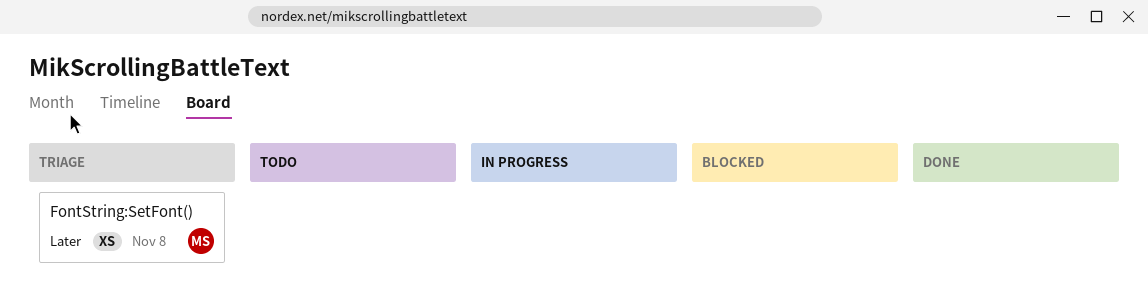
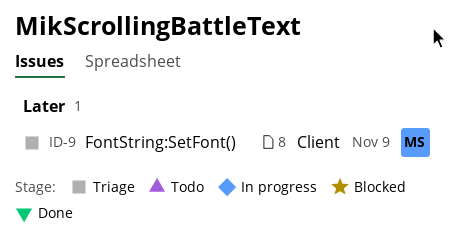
FontString:SetFont(), due: Nov 8 -> Nov 9

